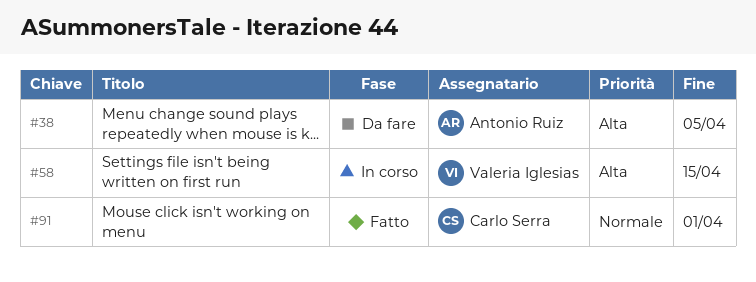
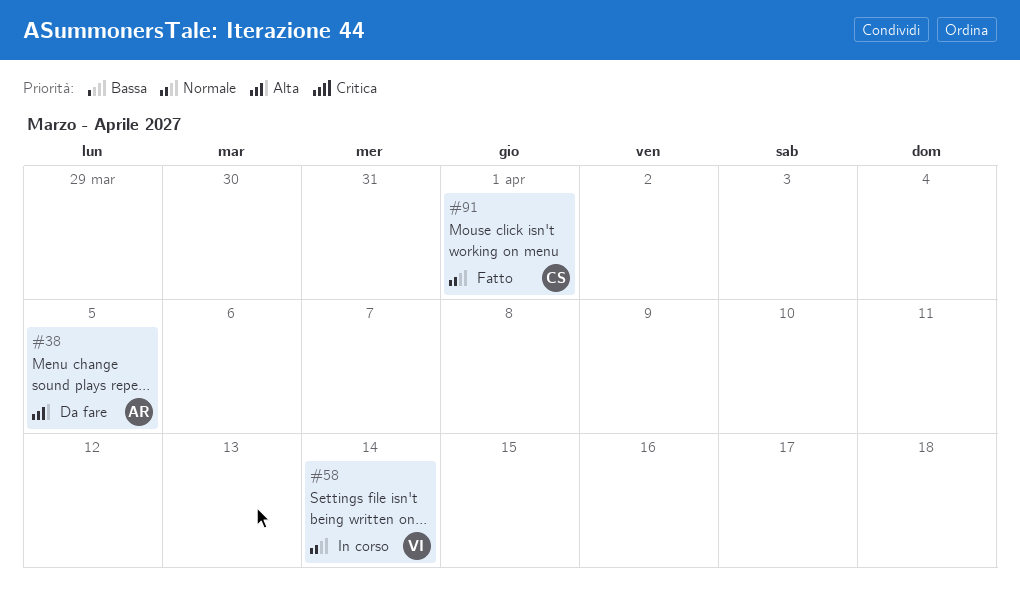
#58, priority: Alta -> Normale
#58, due: Apr 15 -> Apr 14

